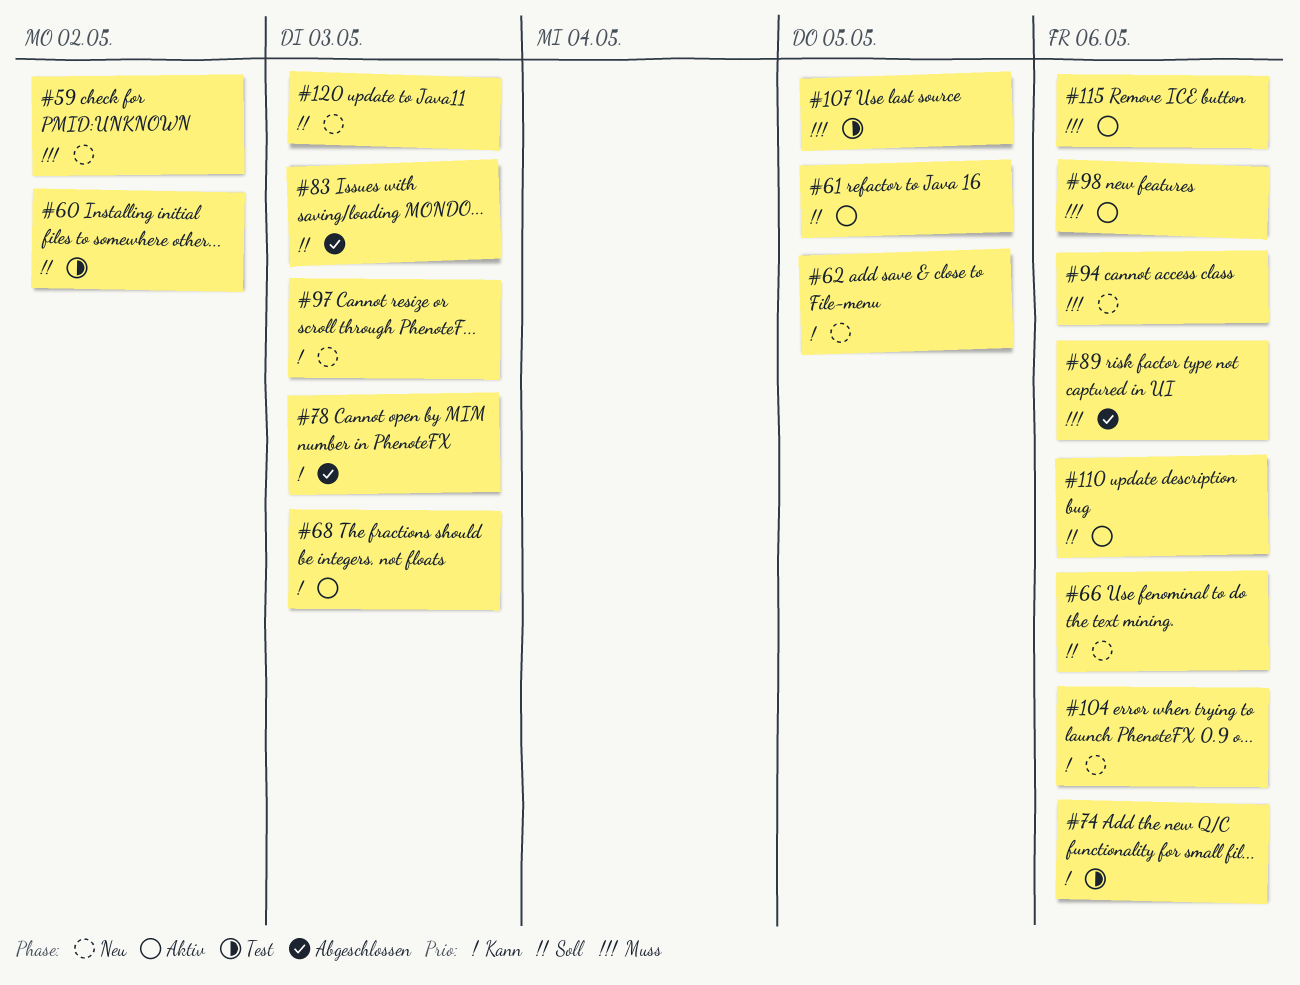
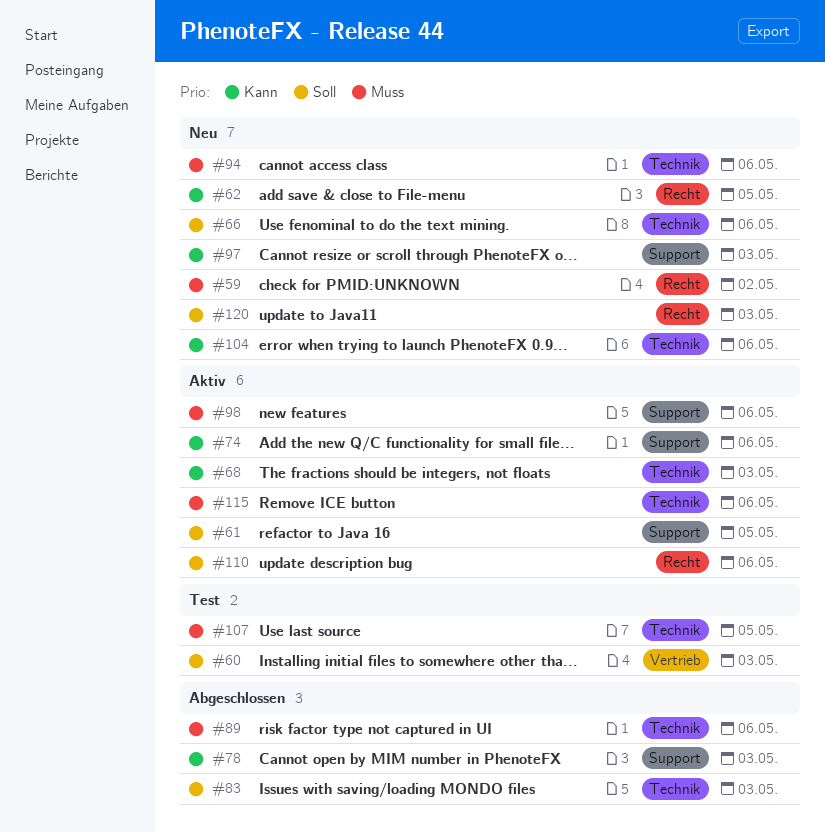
#60, due: May 2 -> May 3
#74, status: Test -> Aktiv

